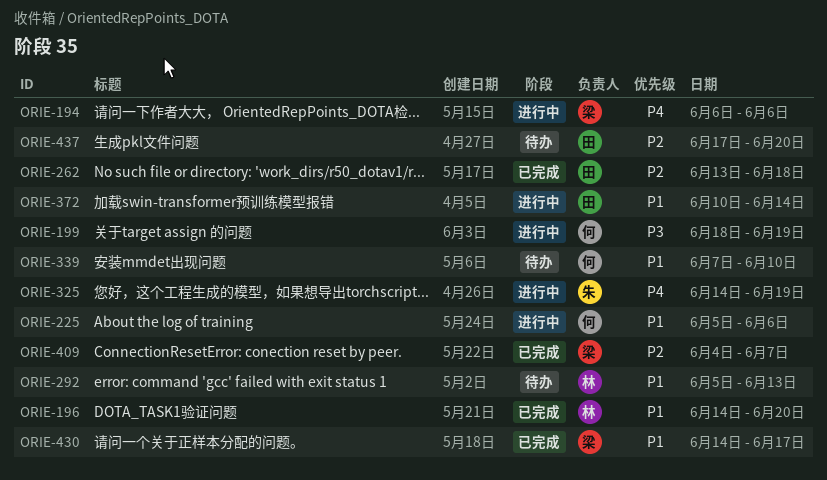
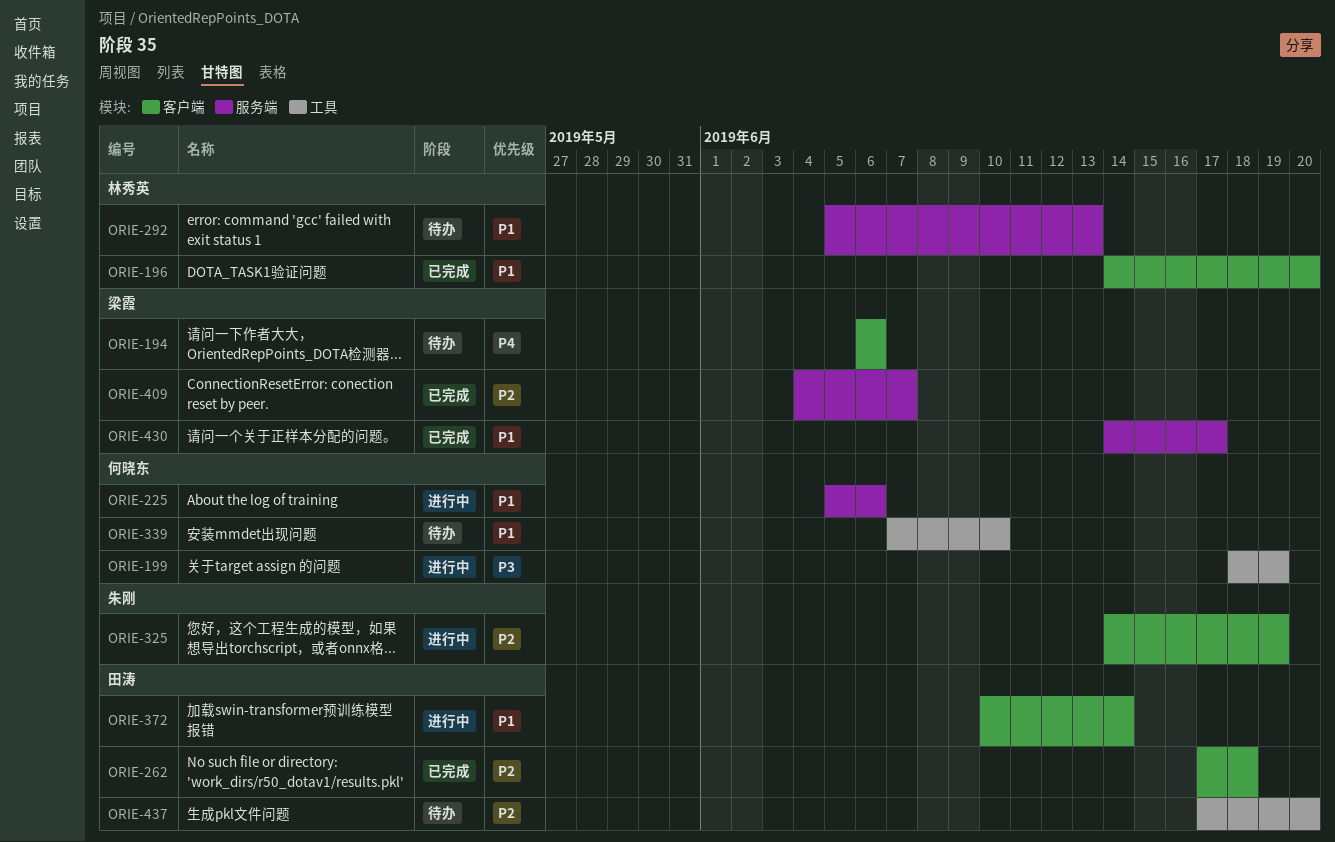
ORIE-194, status: 进行中 -> 待办
ORIE-262, start: Jun 13 -> Jun 17
ORIE-325, priority: P4 -> P2

